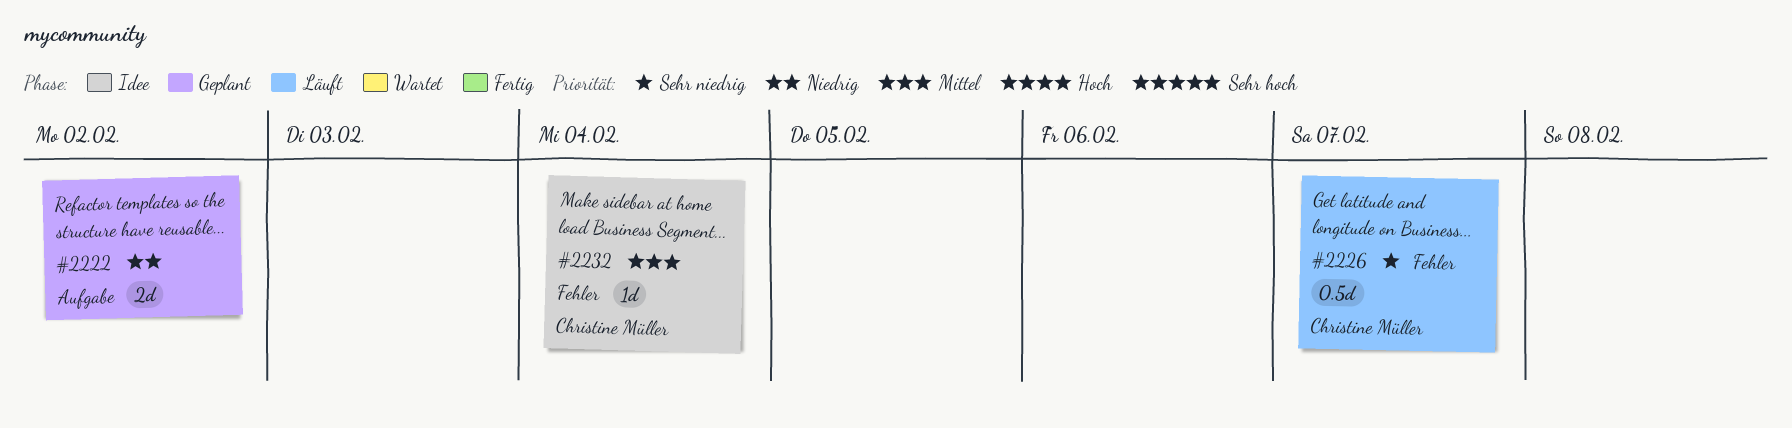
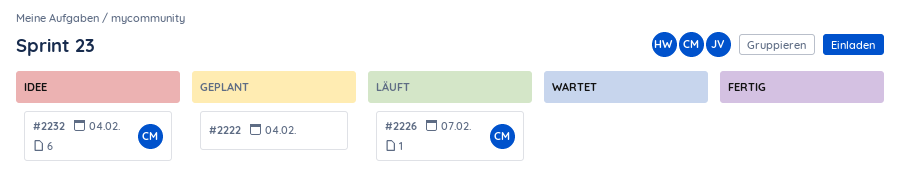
#2222, due: Feb 2 -> Feb 4

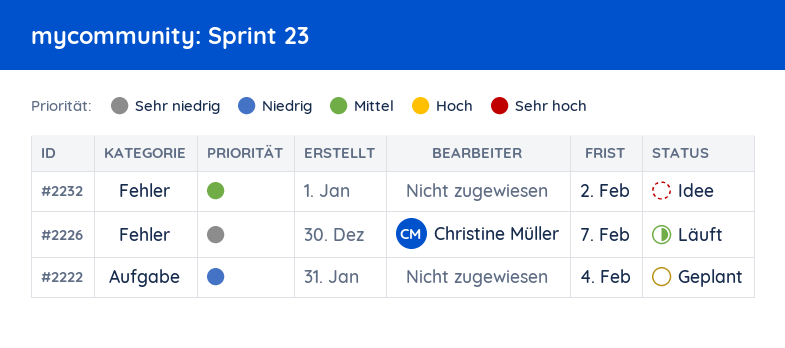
#2232, owner: Christine Müller -> none
#2232, due: Feb 4 -> Feb 2

